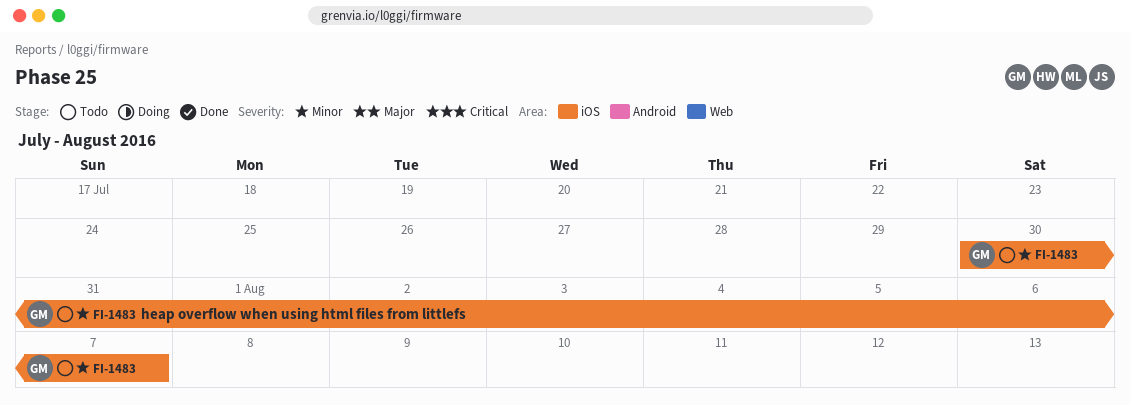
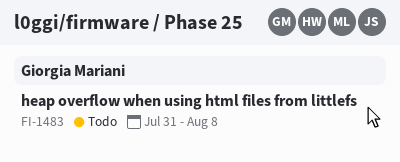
FI-1483, start: Jul 30 -> Jul 31
FI-1483, due: Aug 7 -> Aug 8

